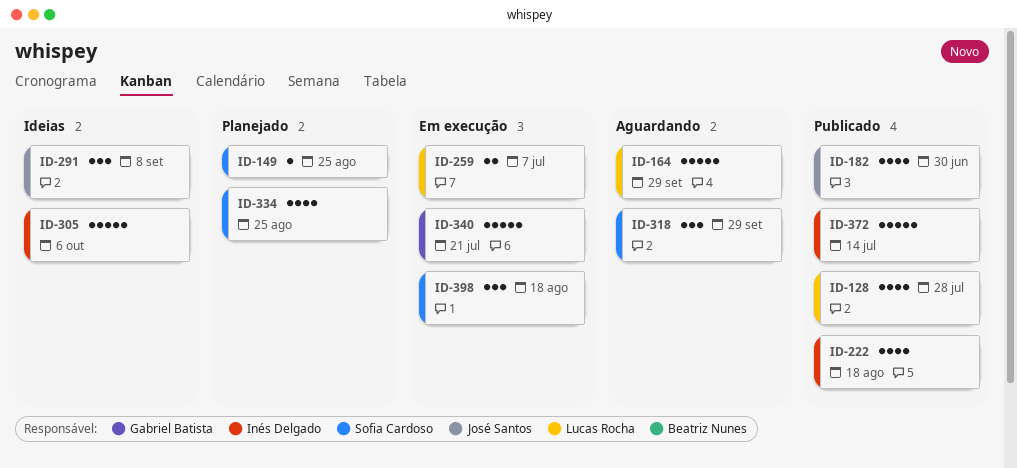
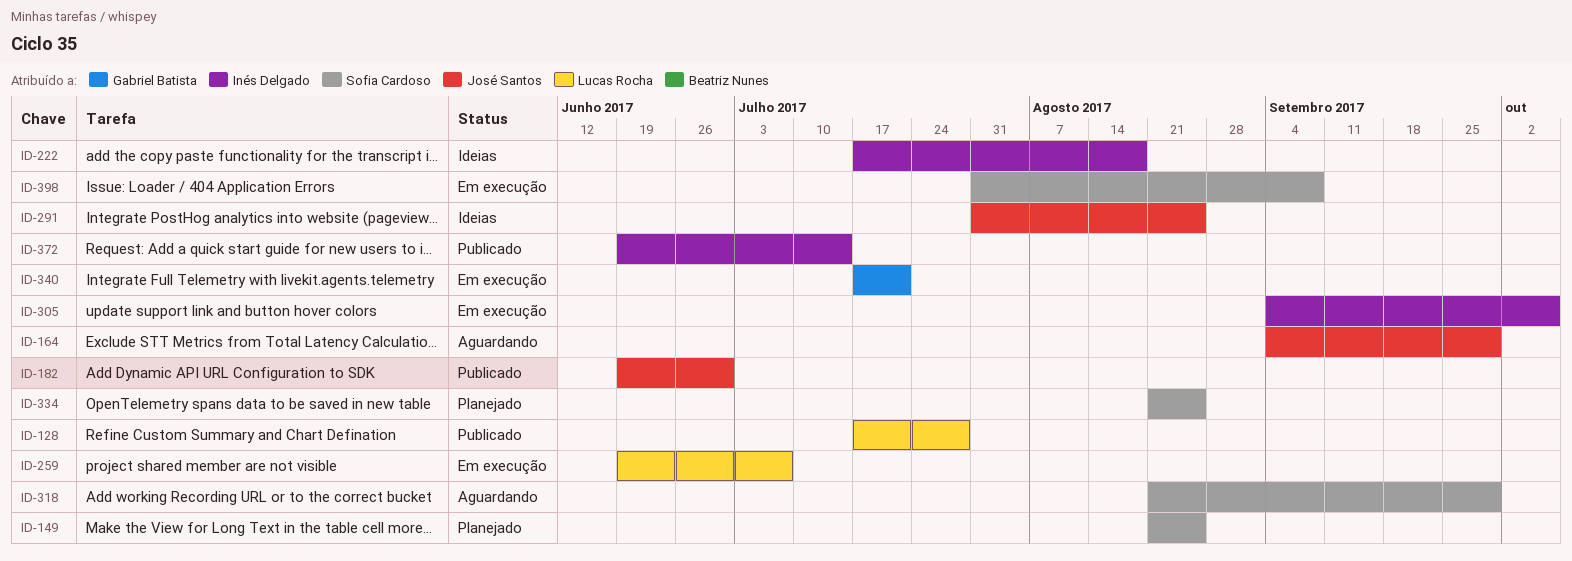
ID-164, owner: Lucas Rocha -> José Santos
ID-222, status: Publicado -> Ideias
ID-291, due: Sep 8 -> Aug 25
ID-305, status: Ideias -> Em execução
ID-398, due: Aug 18 -> Sep 8

